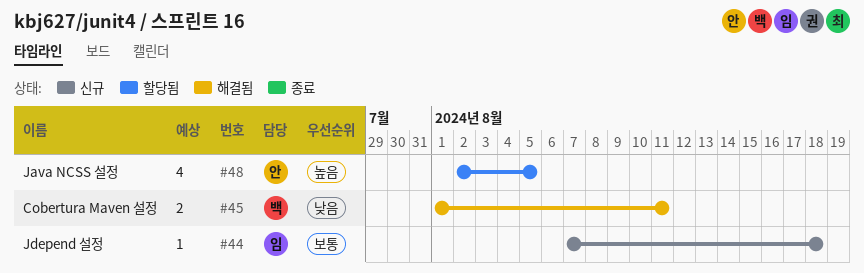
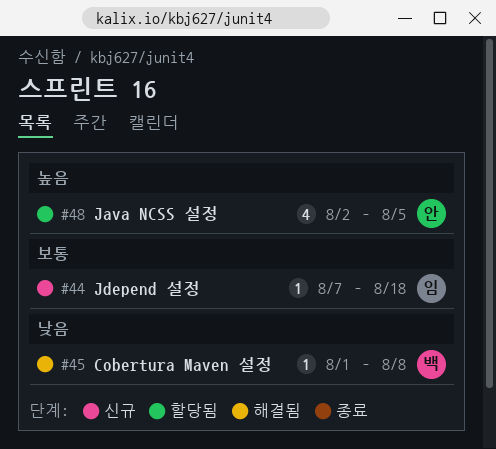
#45, estimate: 2 -> 1
#45, due: Aug 11 -> Aug 8

